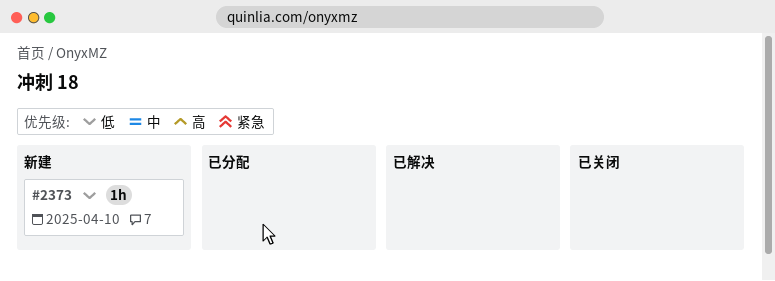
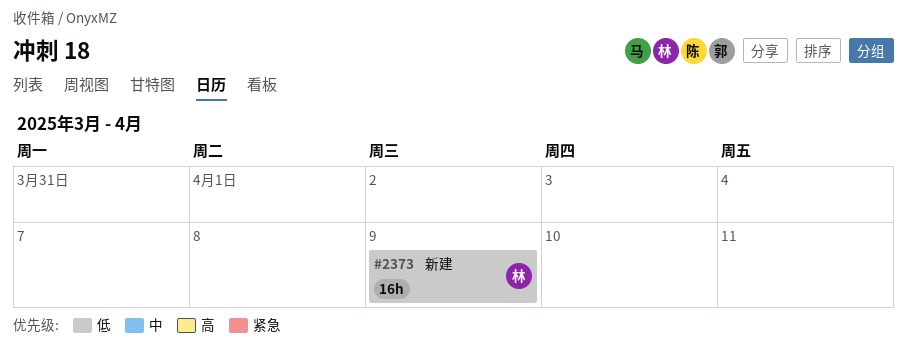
#2373, estimate: 1h -> 16h
#2373, due: Apr 10 -> Apr 9

